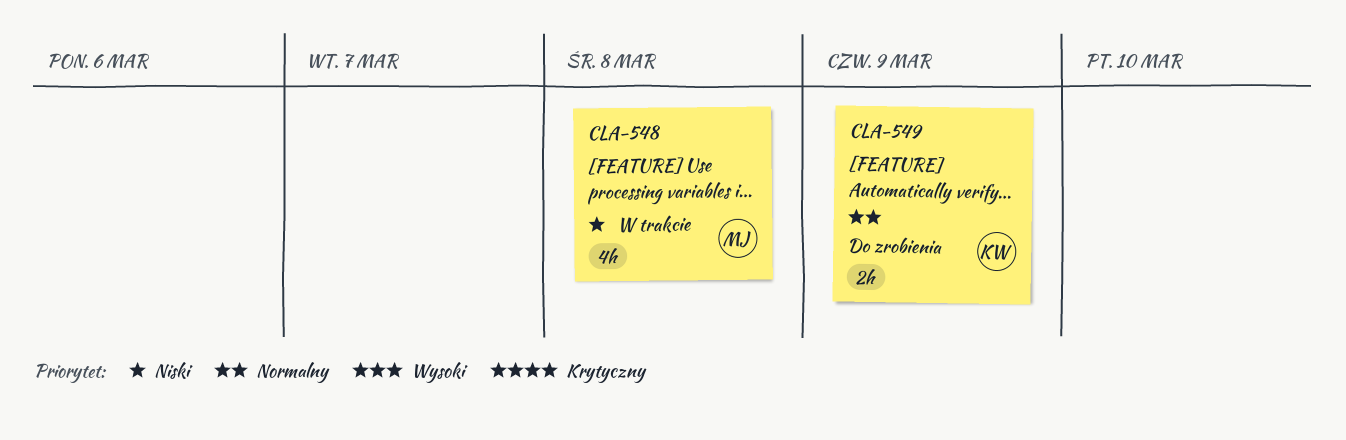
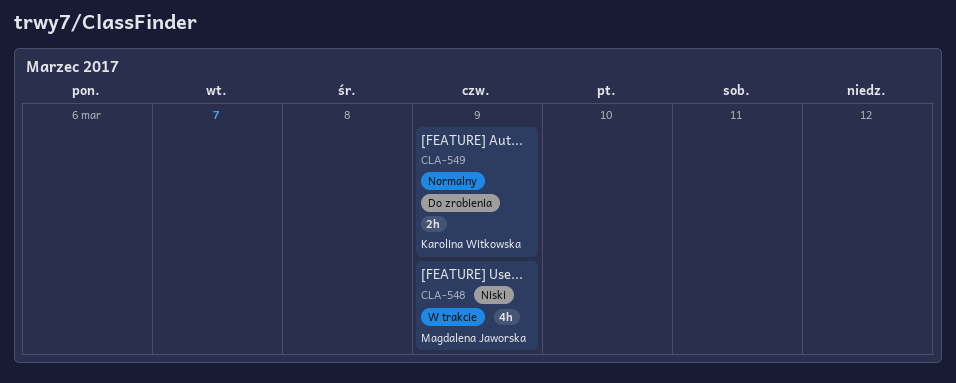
CLA-548, due: Mar 8 -> Mar 9

